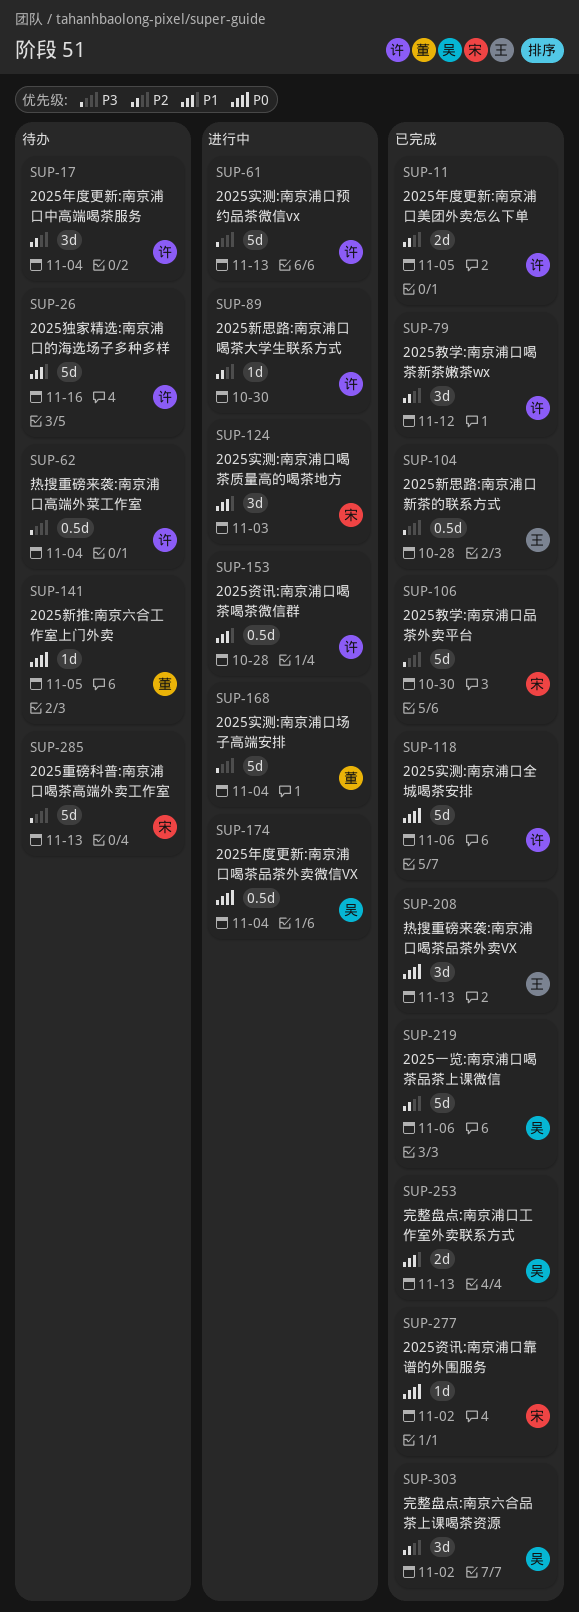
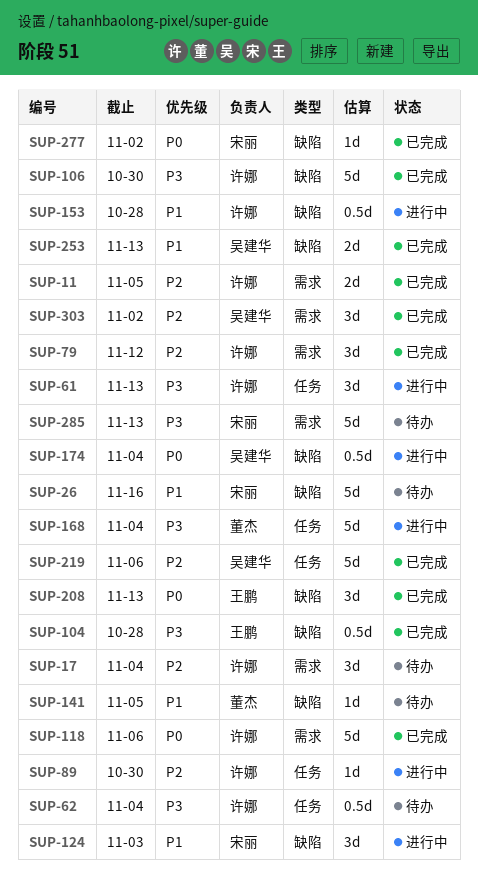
SUP-26, owner: 许娜 -> 宋丽
SUP-61, estimate: 5d -> 3d
SUP-106, owner: 宋丽 -> 许娜
SUP-141, priority: P0 -> P1

